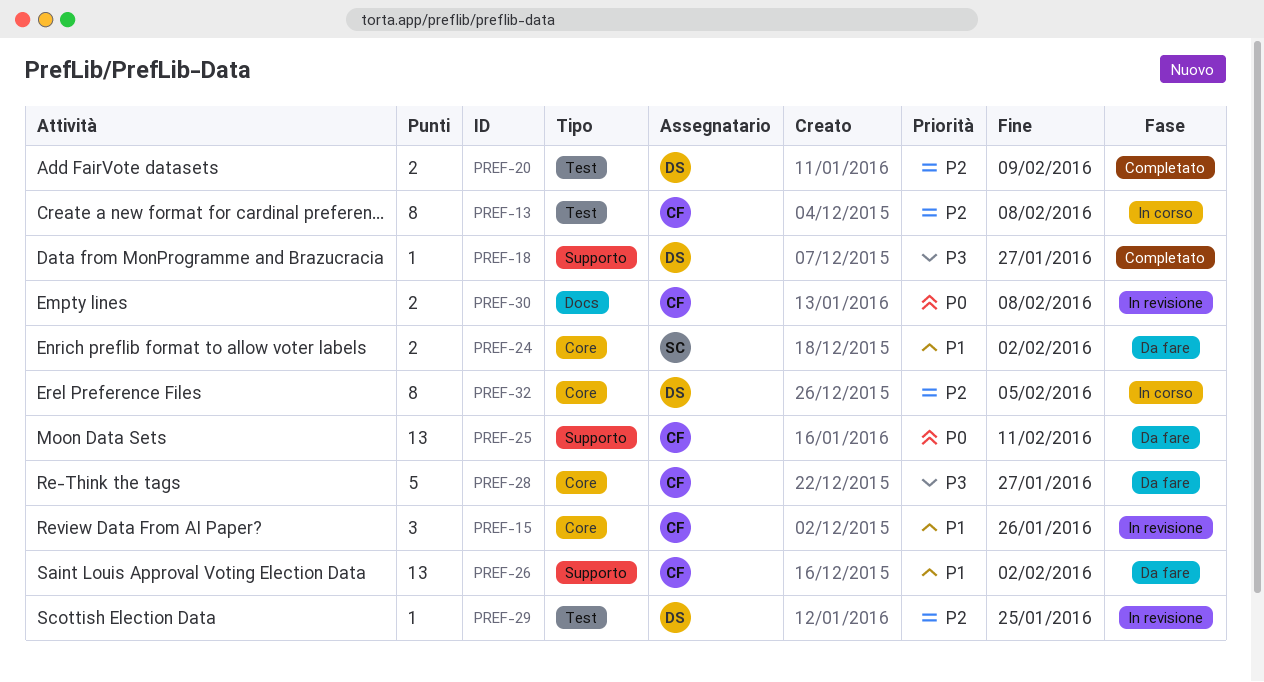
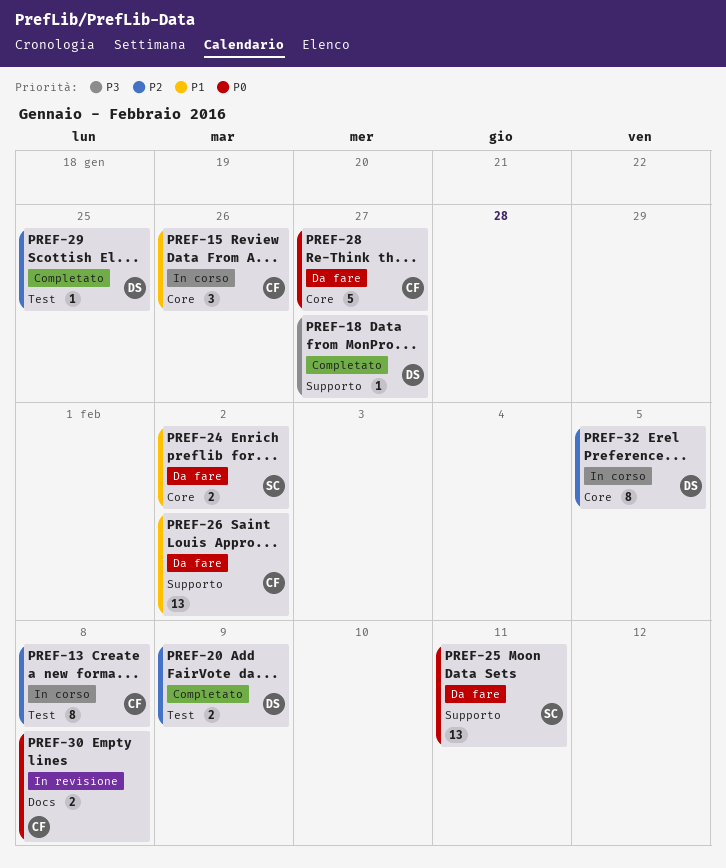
PREF-15, status: In revisione -> In corso
PREF-25, owner: CF -> SC
PREF-28, priority: P3 -> P0
PREF-29, status: In revisione -> Completato

